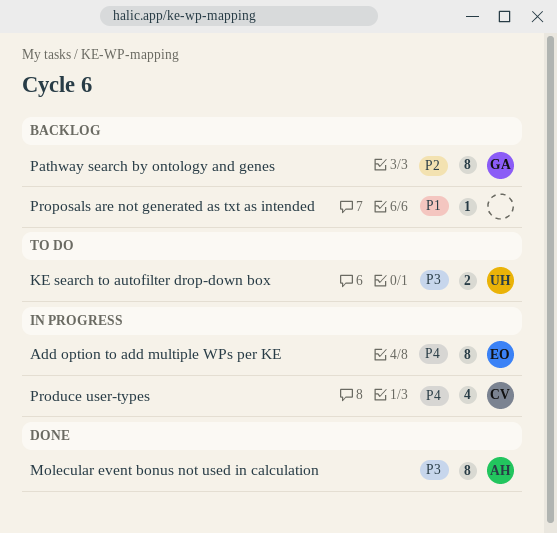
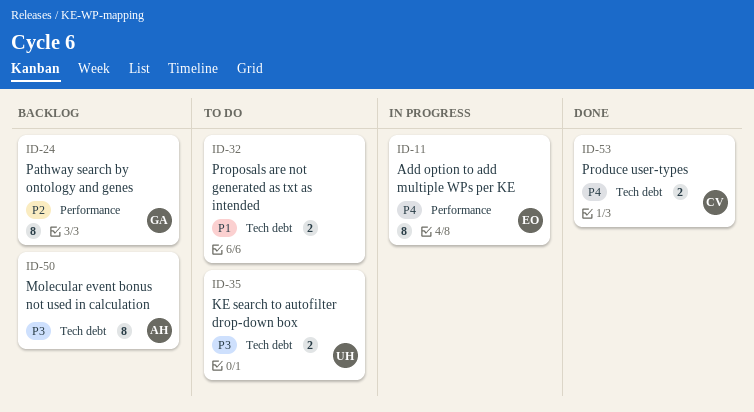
Molecular event bonus not used in calculation, status: Done -> Backlog
Produce user-types, status: In progress -> Done
Produce user-types, estimate: 4 -> 2
Proposals are not generated as txt as intended, status: Backlog -> To do
Proposals are not generated as txt as intended, estimate: 1 -> 2

